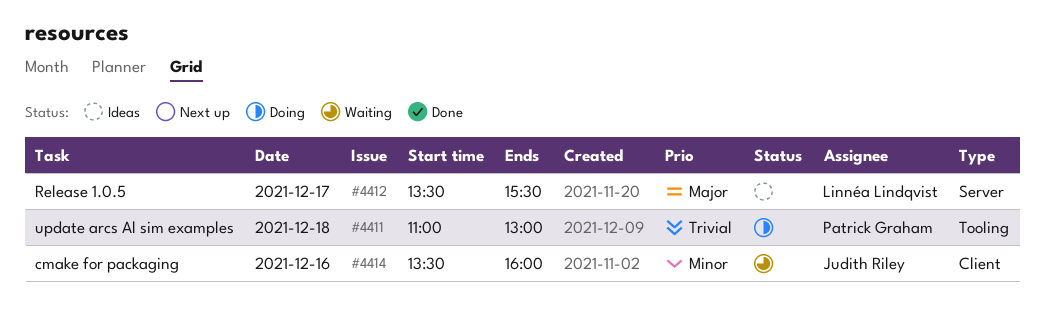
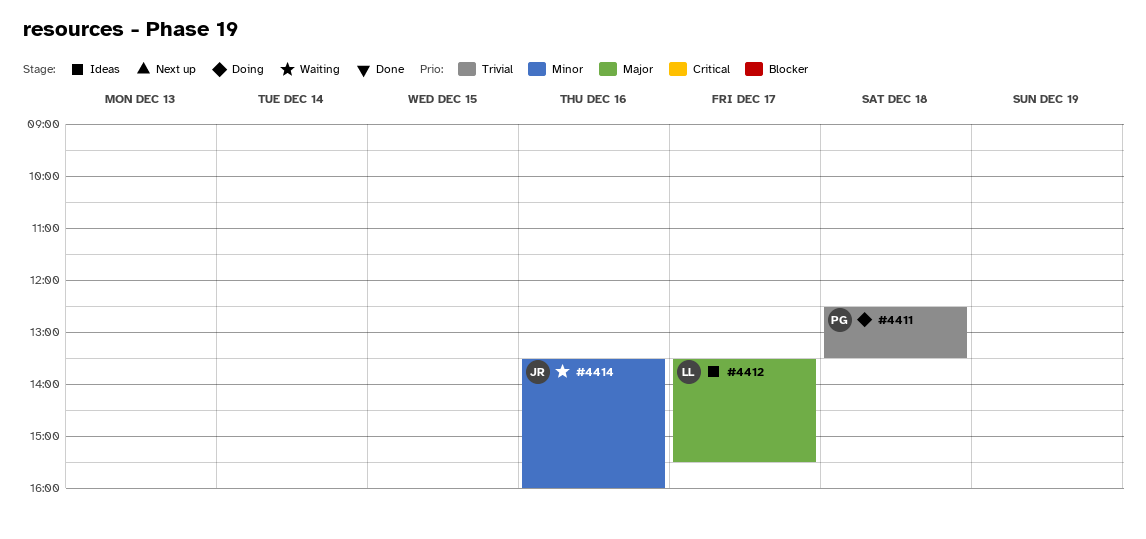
#4411, begins: 11:00 -> 12:30
#4411, ends: 13:00 -> 13:30

